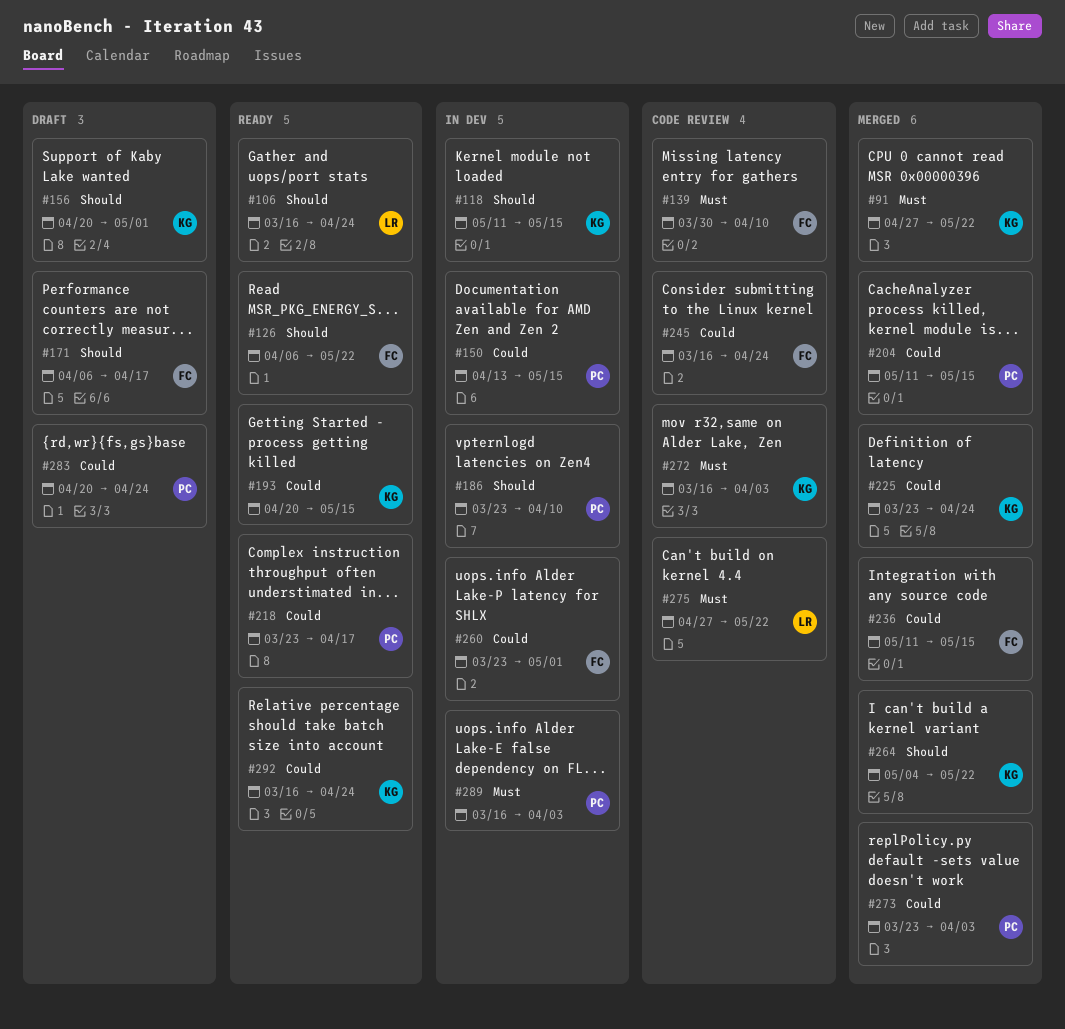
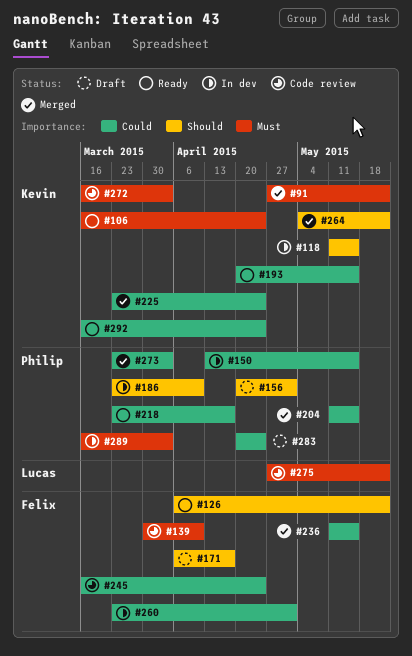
#106, owner: Lucas -> Kevin
#106, priority: Should -> Must
#156, owner: Kevin -> Philip

